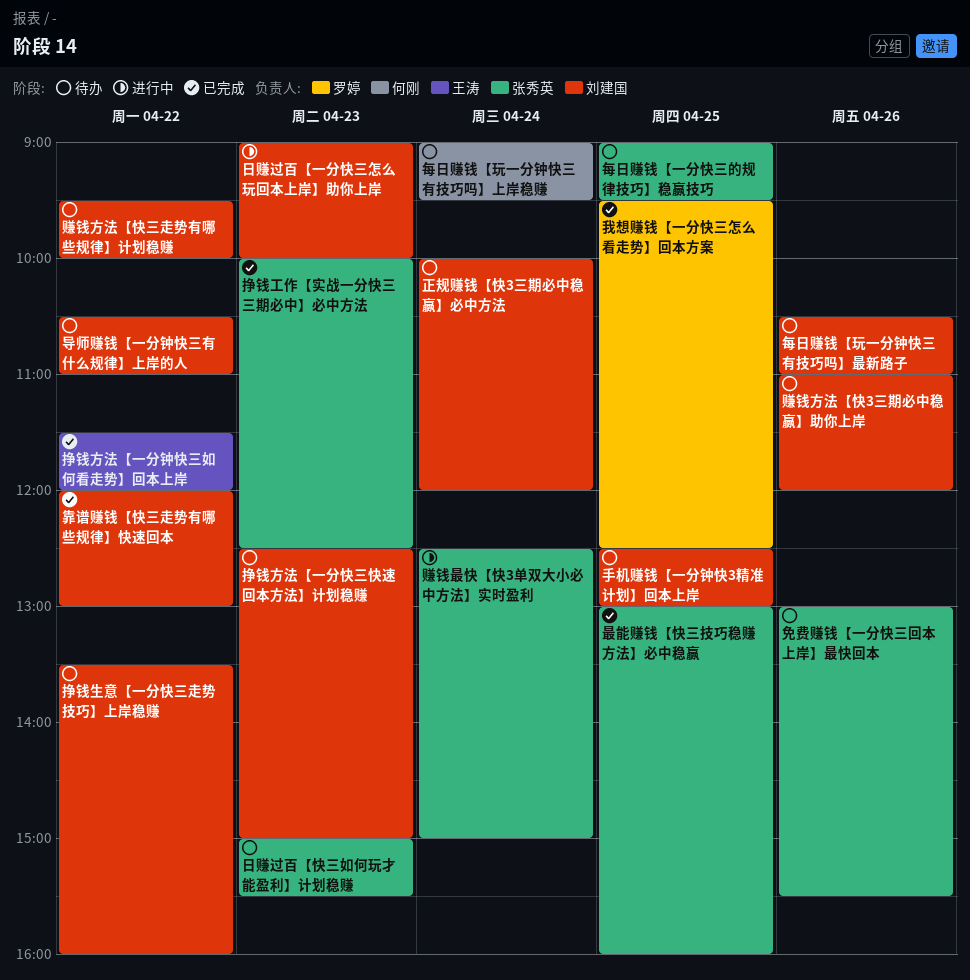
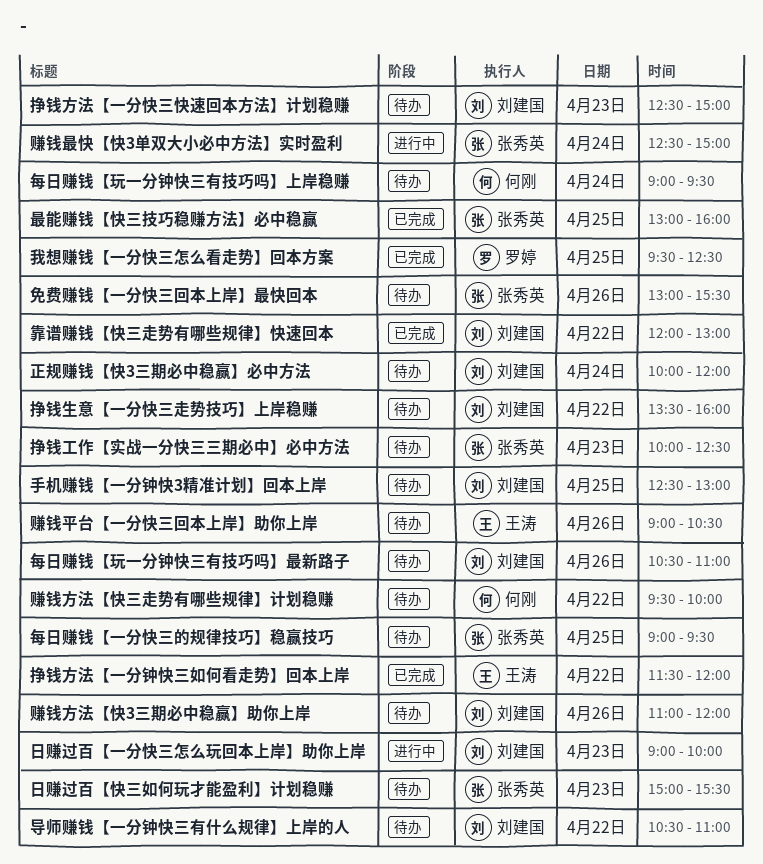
挣钱工作【实战一分快三三期必中】必中方法, status: 已完成 -> 待办
赚钱平台【一分快三回本上岸】助你上岸: none -> present
赚钱方法【快三走势有哪些规律】计划稳赚, owner: 刘建国 -> 何刚

